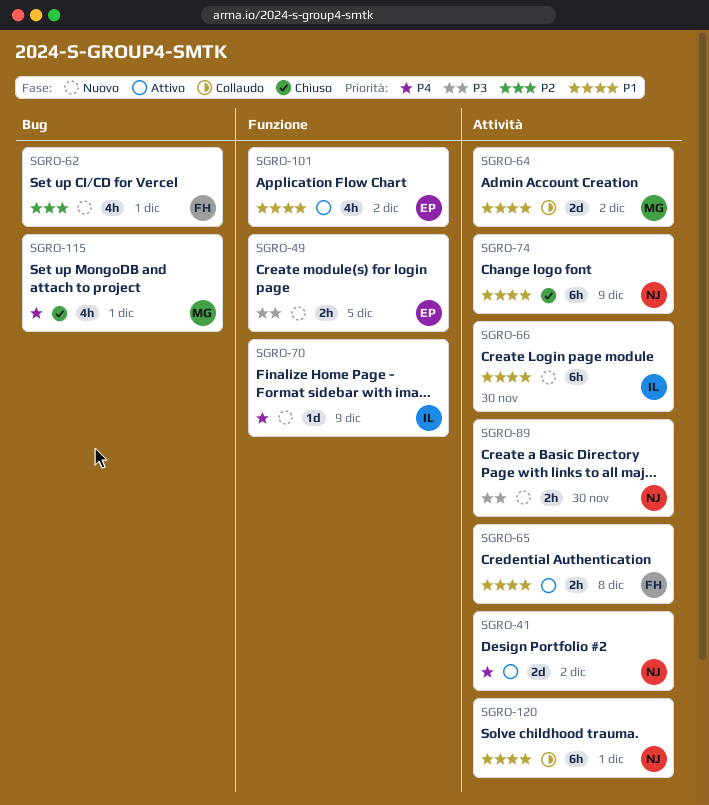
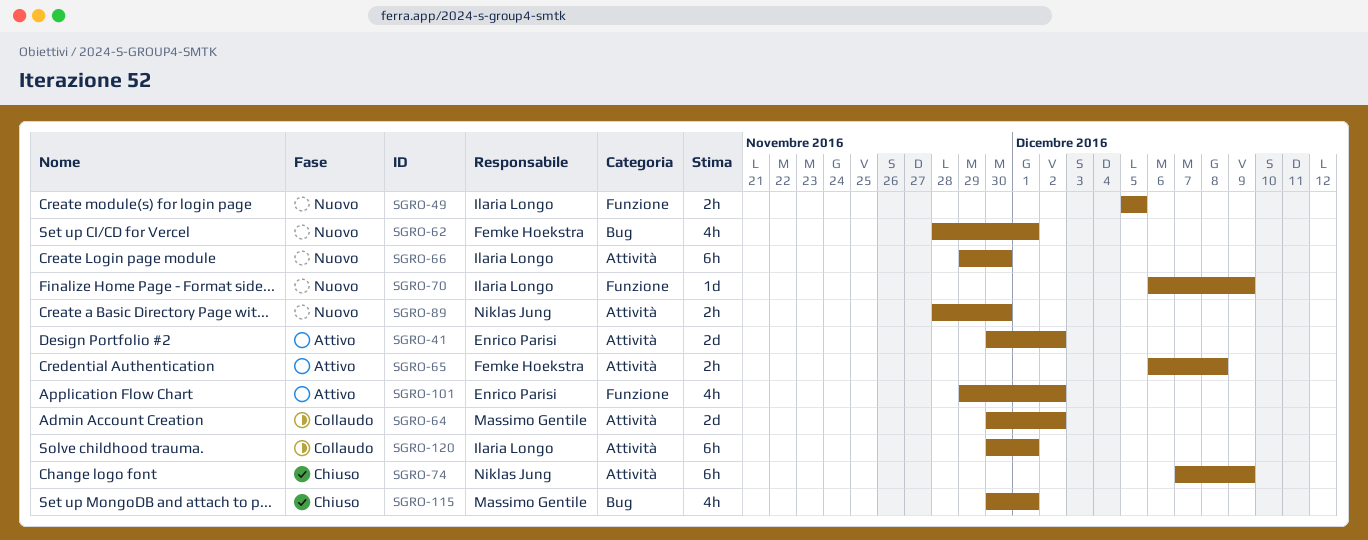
SGRO-41, owner: Niklas Jung -> Enrico Parisi
SGRO-49, owner: Enrico Parisi -> Ilaria Longo
SGRO-120, owner: Niklas Jung -> Ilaria Longo

